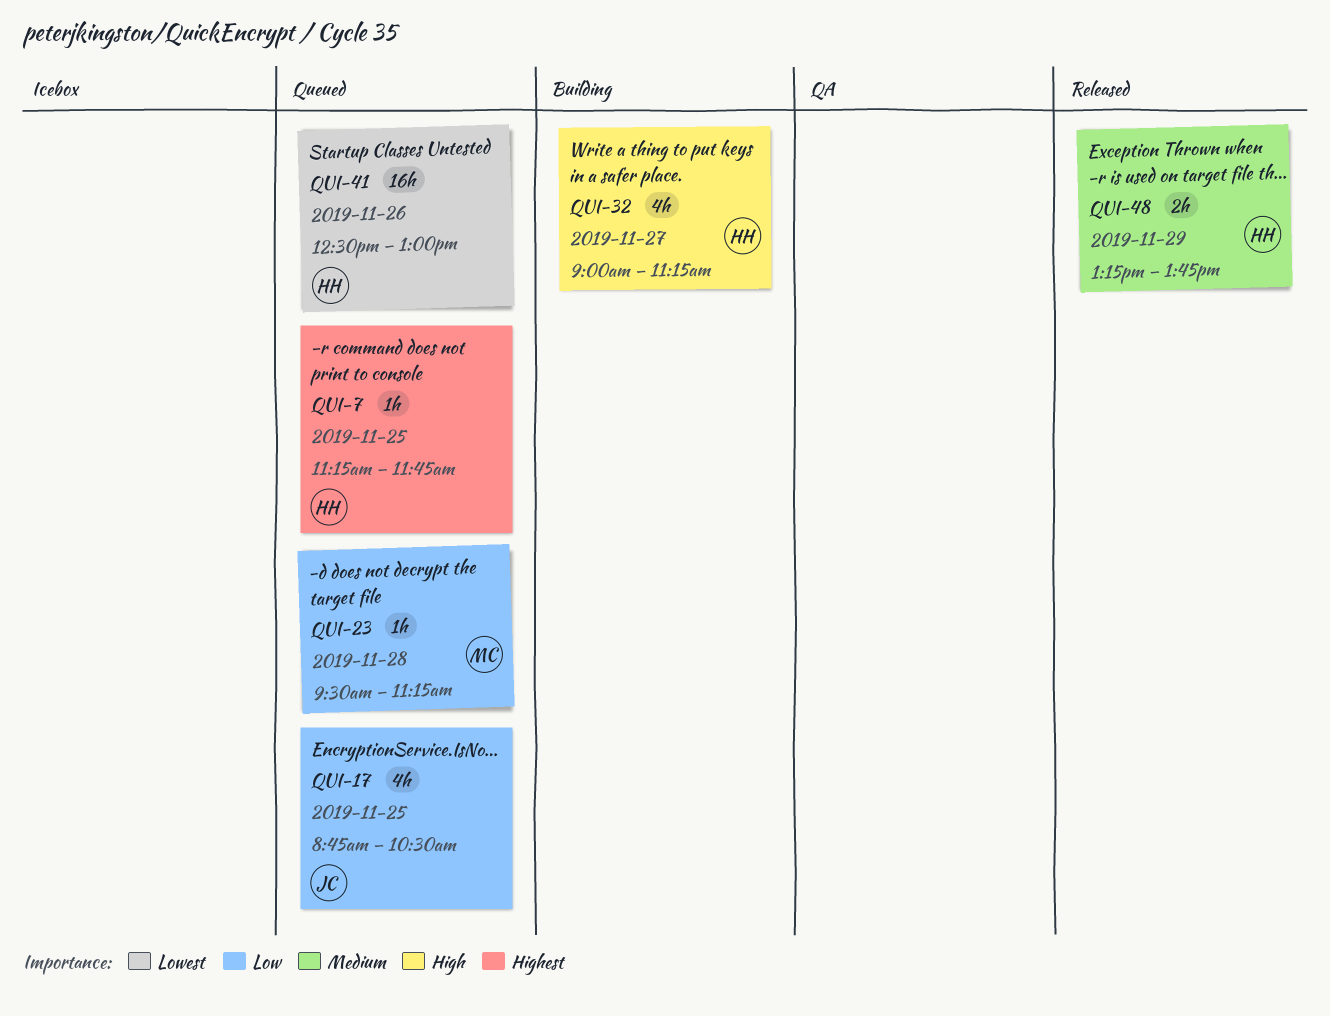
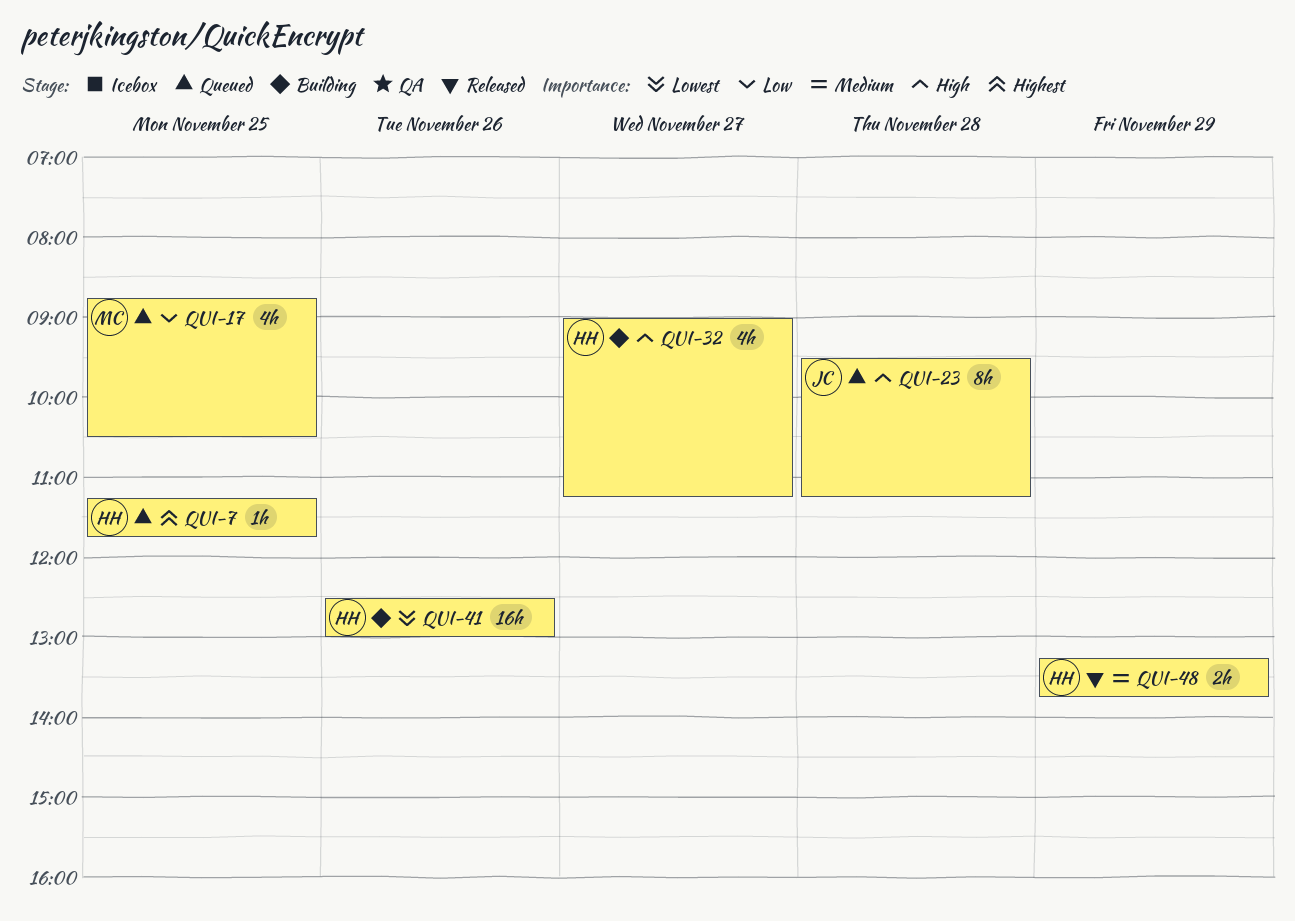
QUI-17, owner: JC -> MC
QUI-23, owner: MC -> JC
QUI-23, priority: Low -> High
QUI-23, estimate: 1h -> 8h
QUI-41, status: Queued -> Building

